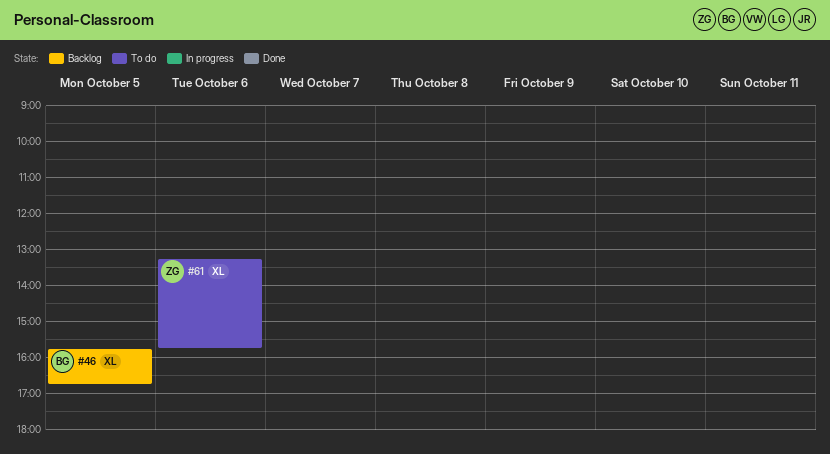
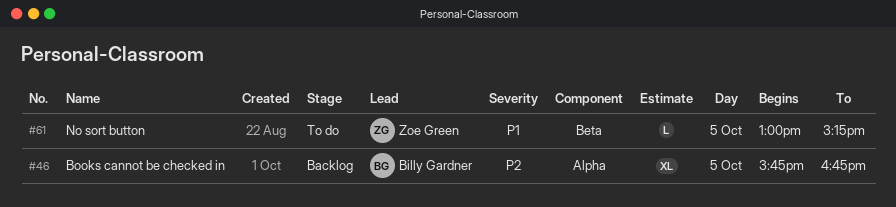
#61, estimate: XL -> L
#61, day: Oct 6 -> Oct 5
#61, begins: 13:15 -> 13:00
#61, ends: 15:45 -> 15:15

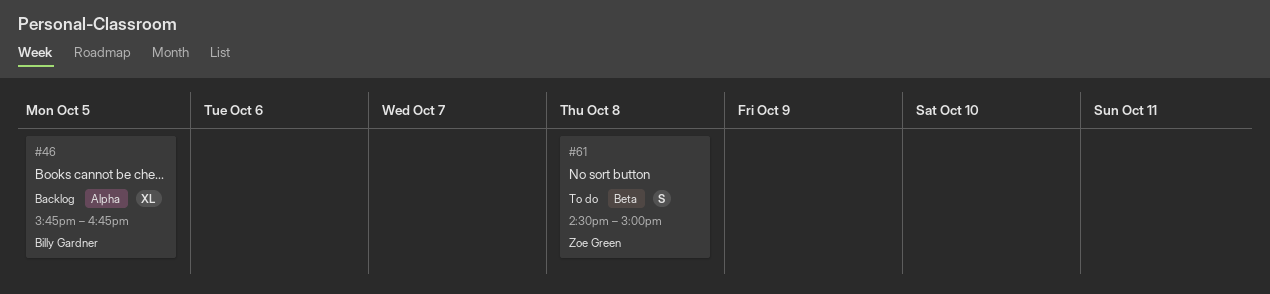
#61, estimate: L -> S
#61, day: Oct 5 -> Oct 8
#61, begins: 13:00 -> 14:30
#61, ends: 15:15 -> 15:00

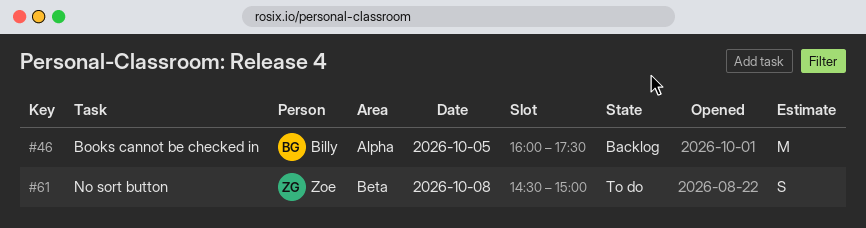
#46, estimate: XL -> M
#46, begins: 15:45 -> 16:00
#46, ends: 16:45 -> 17:30

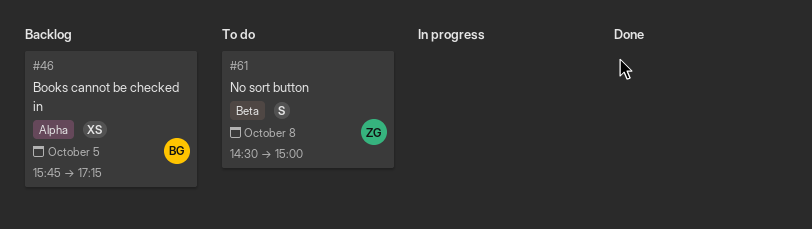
#46, estimate: M -> XS
#46, begins: 16:00 -> 15:45
#46, ends: 17:30 -> 17:15

